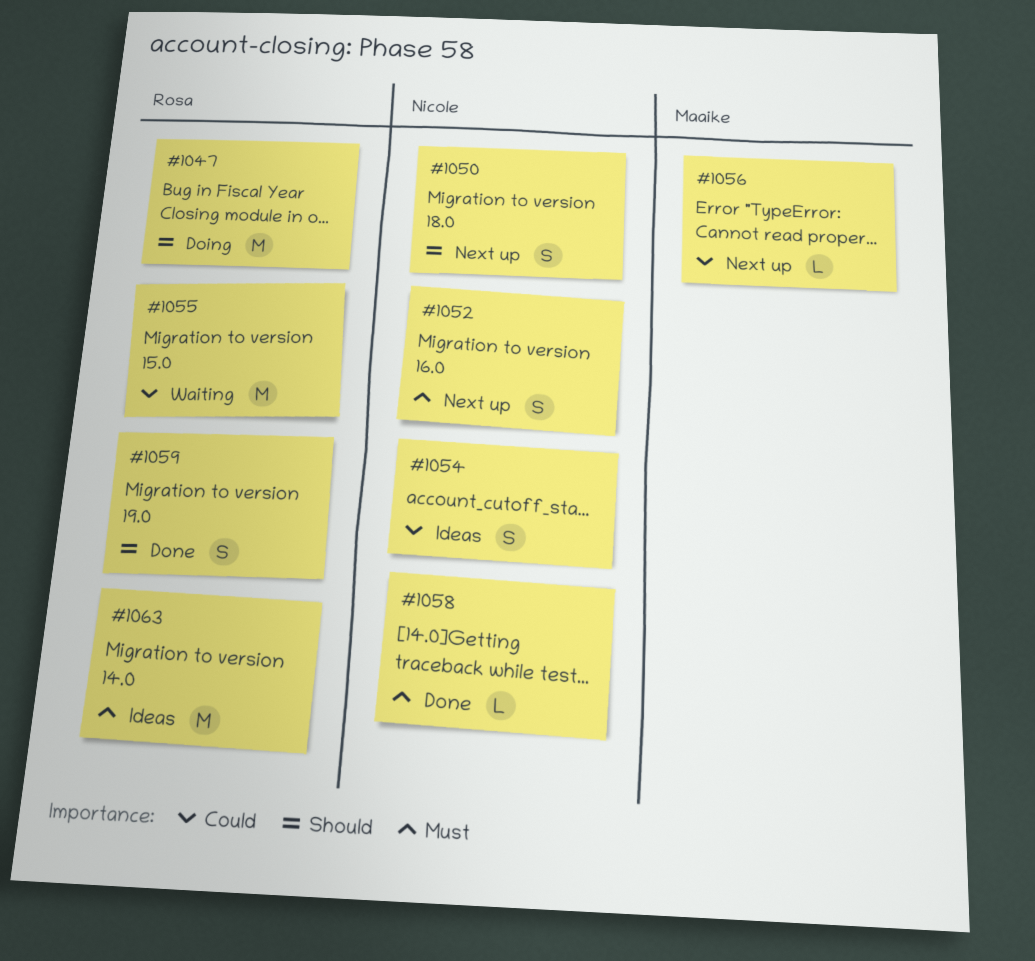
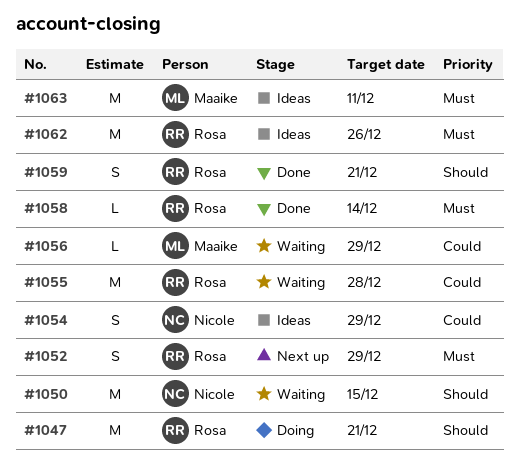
#1050, status: Next up -> Waiting
#1050, estimate: S -> M
#1052, owner: Nicole -> Rosa
#1056, status: Next up -> Waiting
#1058, owner: Nicole -> Rosa
#1062: none -> present
#1063, owner: Rosa -> Maaike

